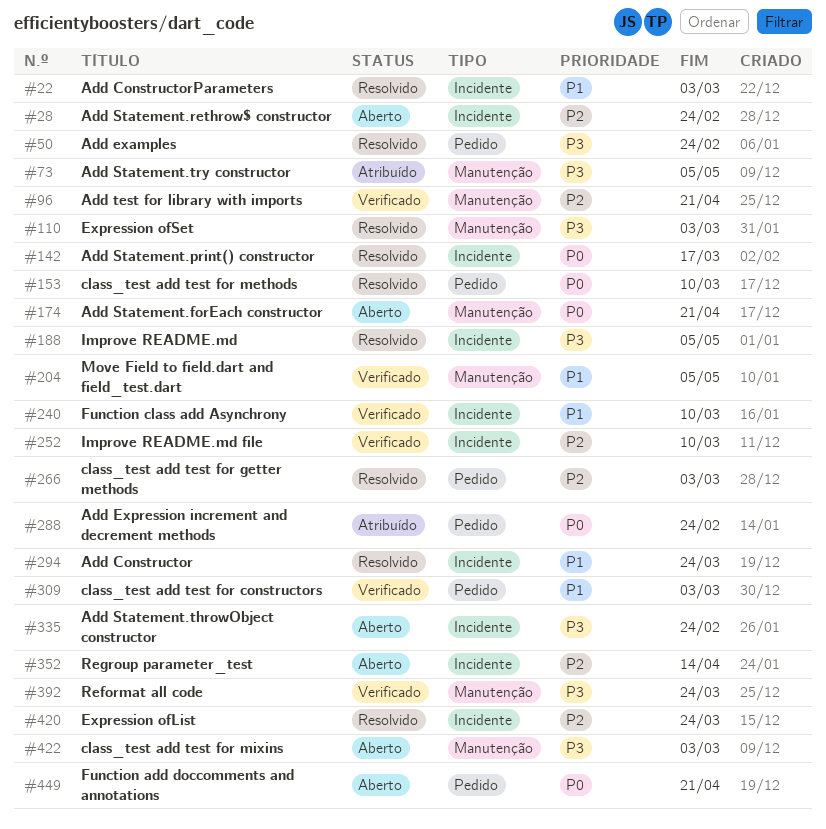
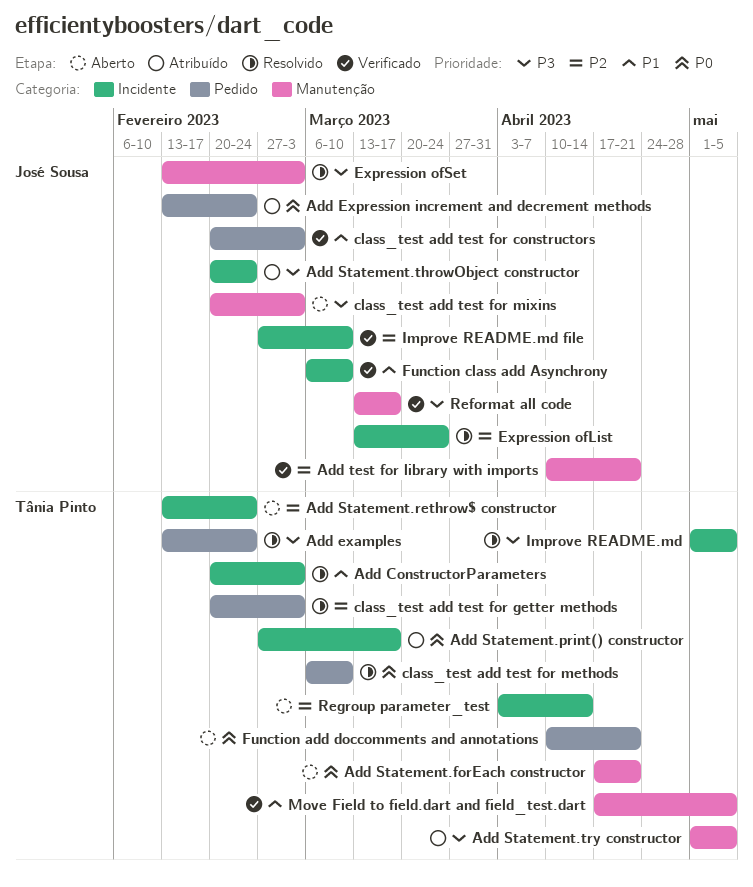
Add Constructor: present -> none
Add Statement.print() constructor, status: Resolvido -> Atribuído
Add Statement.throwObject constructor, status: Aberto -> Atribuído
Reformat all code, due: Mar 24 -> Mar 17

